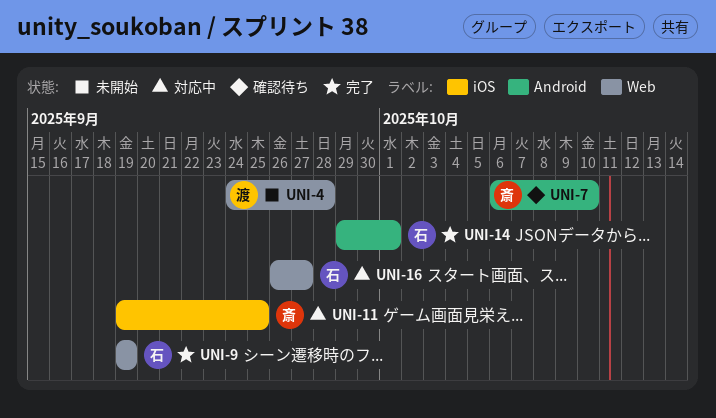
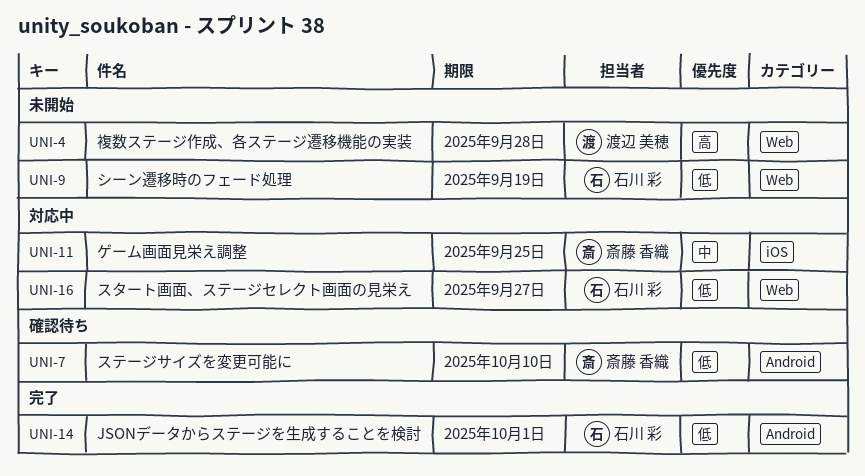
UNI-9, status: 完了 -> 未開始

